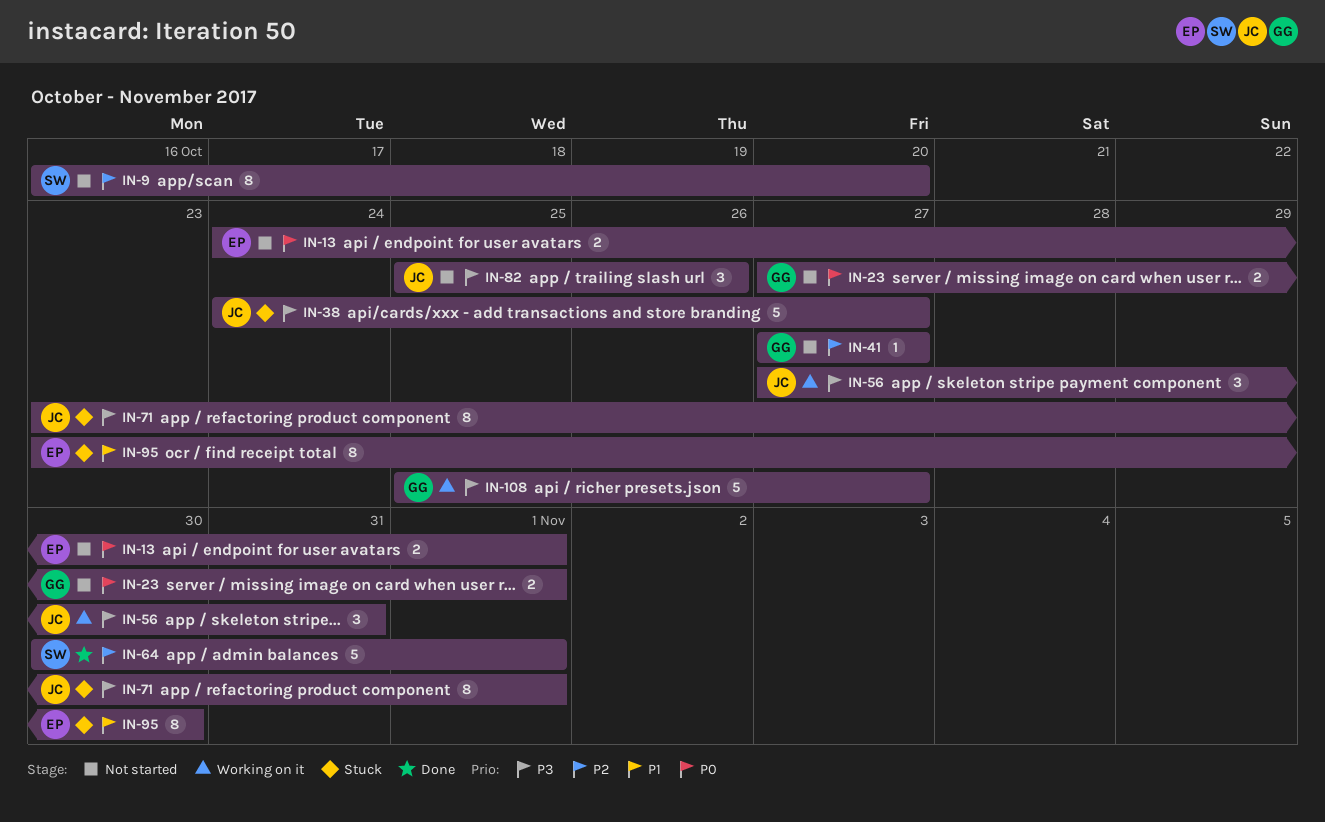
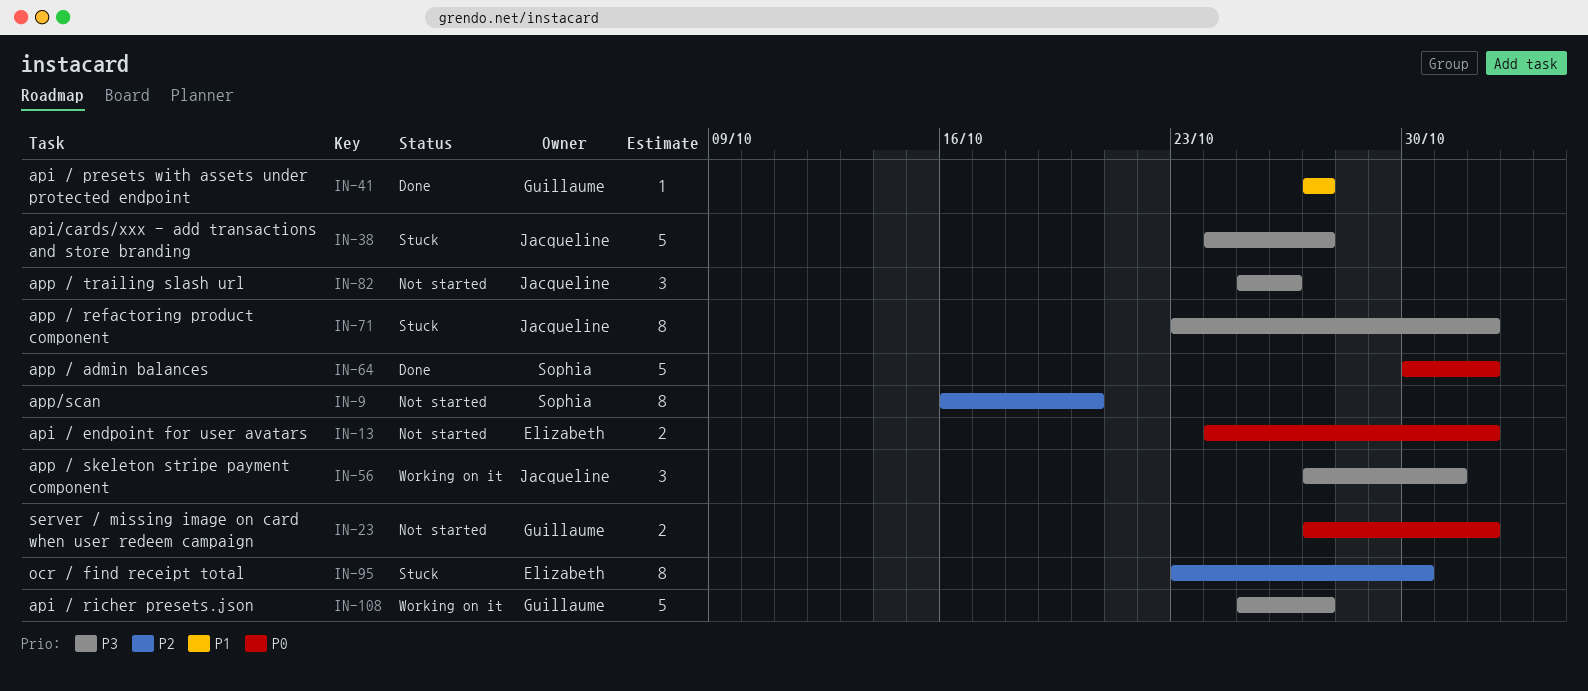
IN-41, status: Not started -> Done
IN-41, priority: P2 -> P1
IN-64, priority: P2 -> P0
IN-95, priority: P1 -> P2

